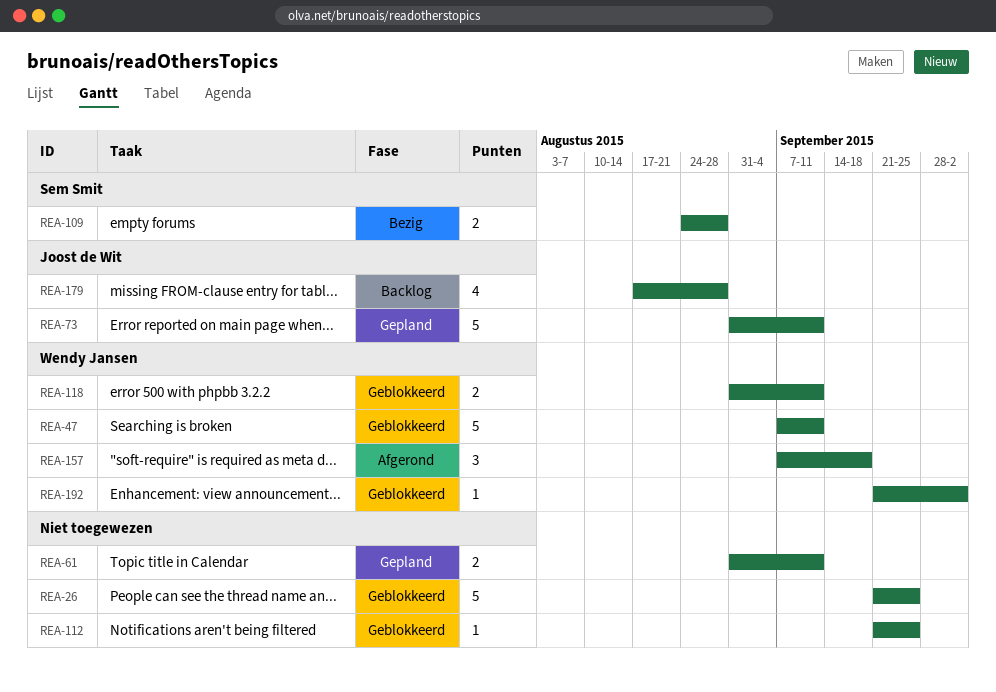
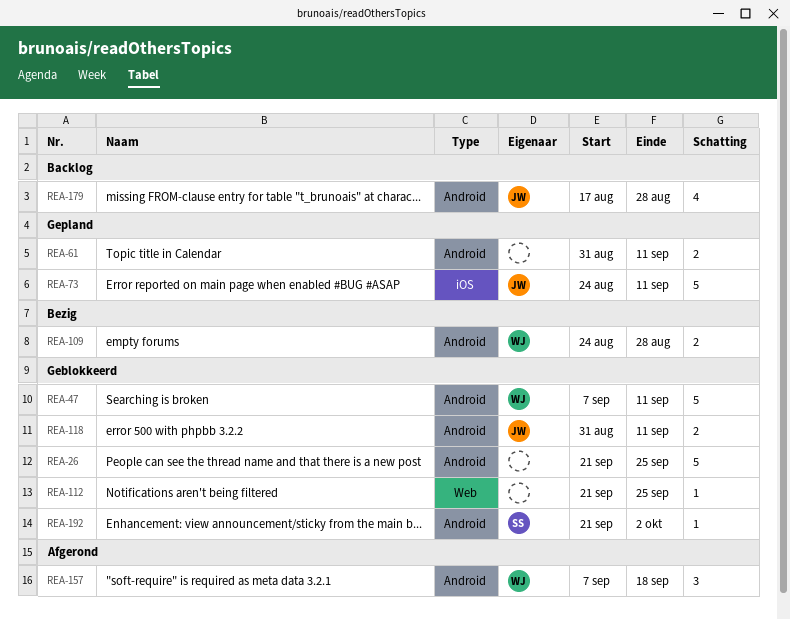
REA-73, start: Aug 31 -> Aug 24
REA-109, owner: Sem Smit -> Wendy Jansen
REA-118, owner: Wendy Jansen -> Joost de Wit
REA-192, owner: Wendy Jansen -> Sem Smit

